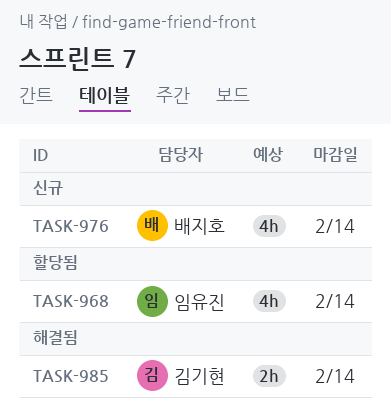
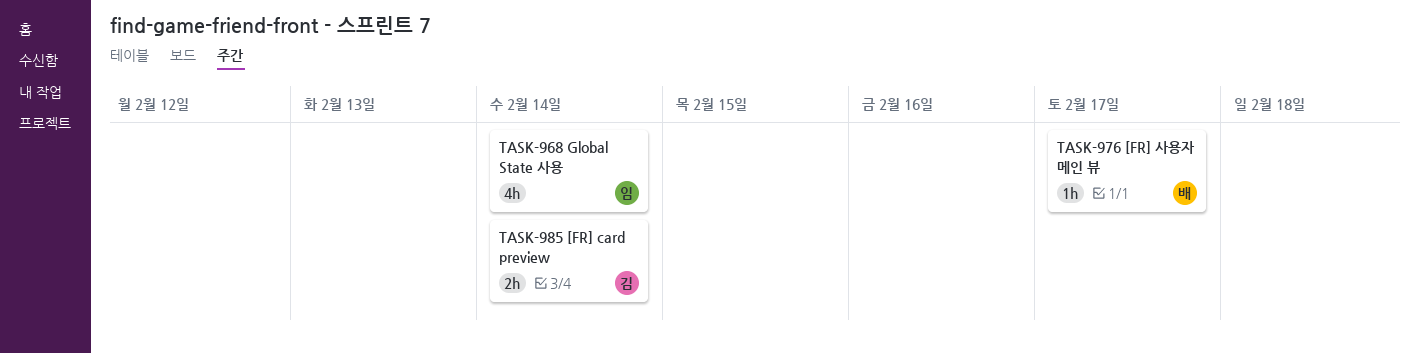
TASK-976, estimate: 4h -> 1h
TASK-976, due: Feb 14 -> Feb 17

